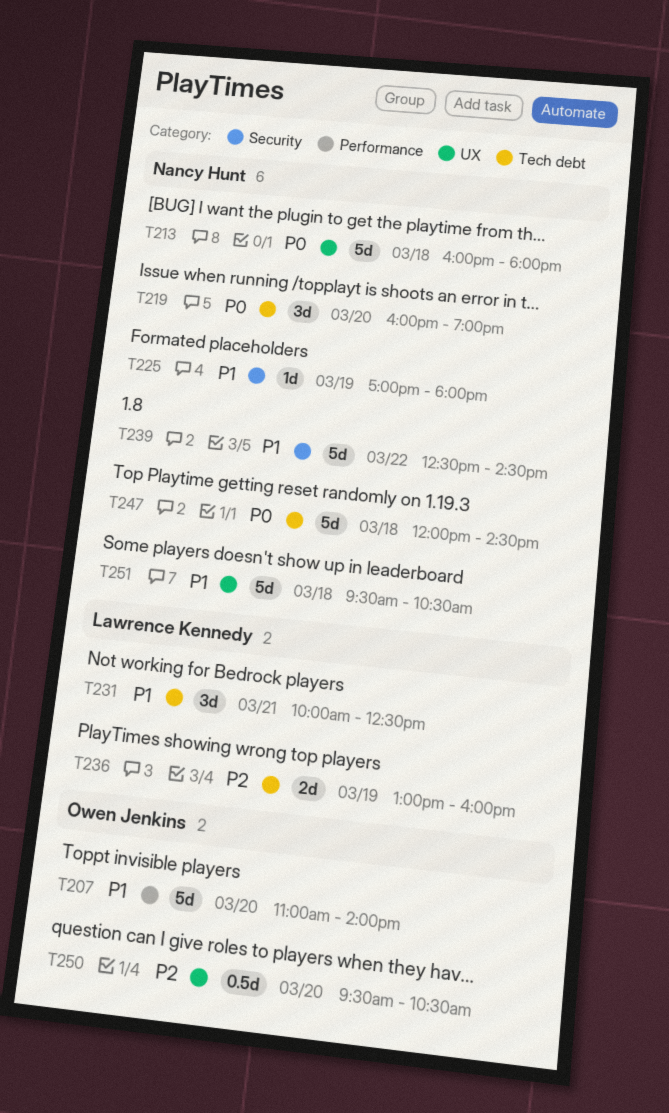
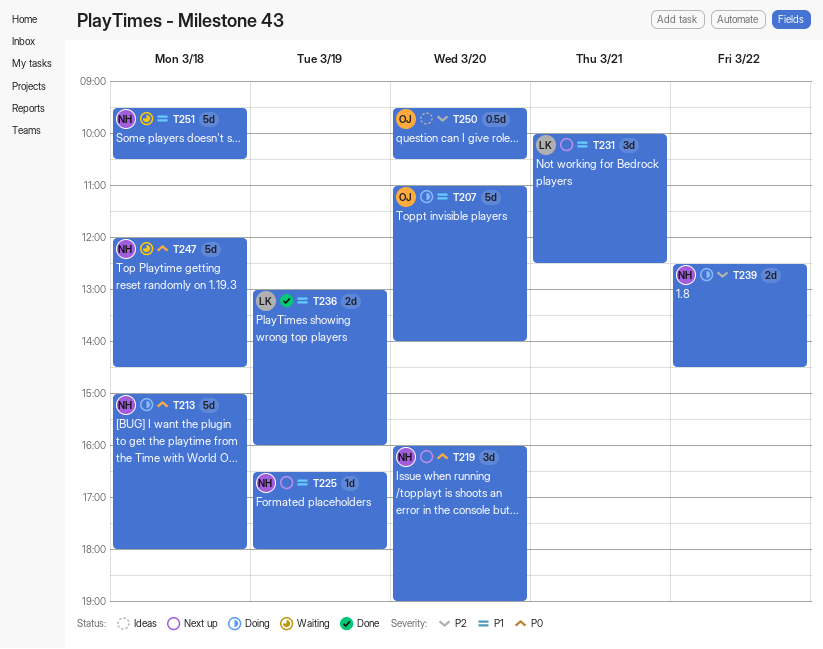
T213, begins: 16:00 -> 15:00
T225, begins: 17:00 -> 16:30
T236, priority: P2 -> P1
T239, priority: P1 -> P2
T239, estimate: 5d -> 2d

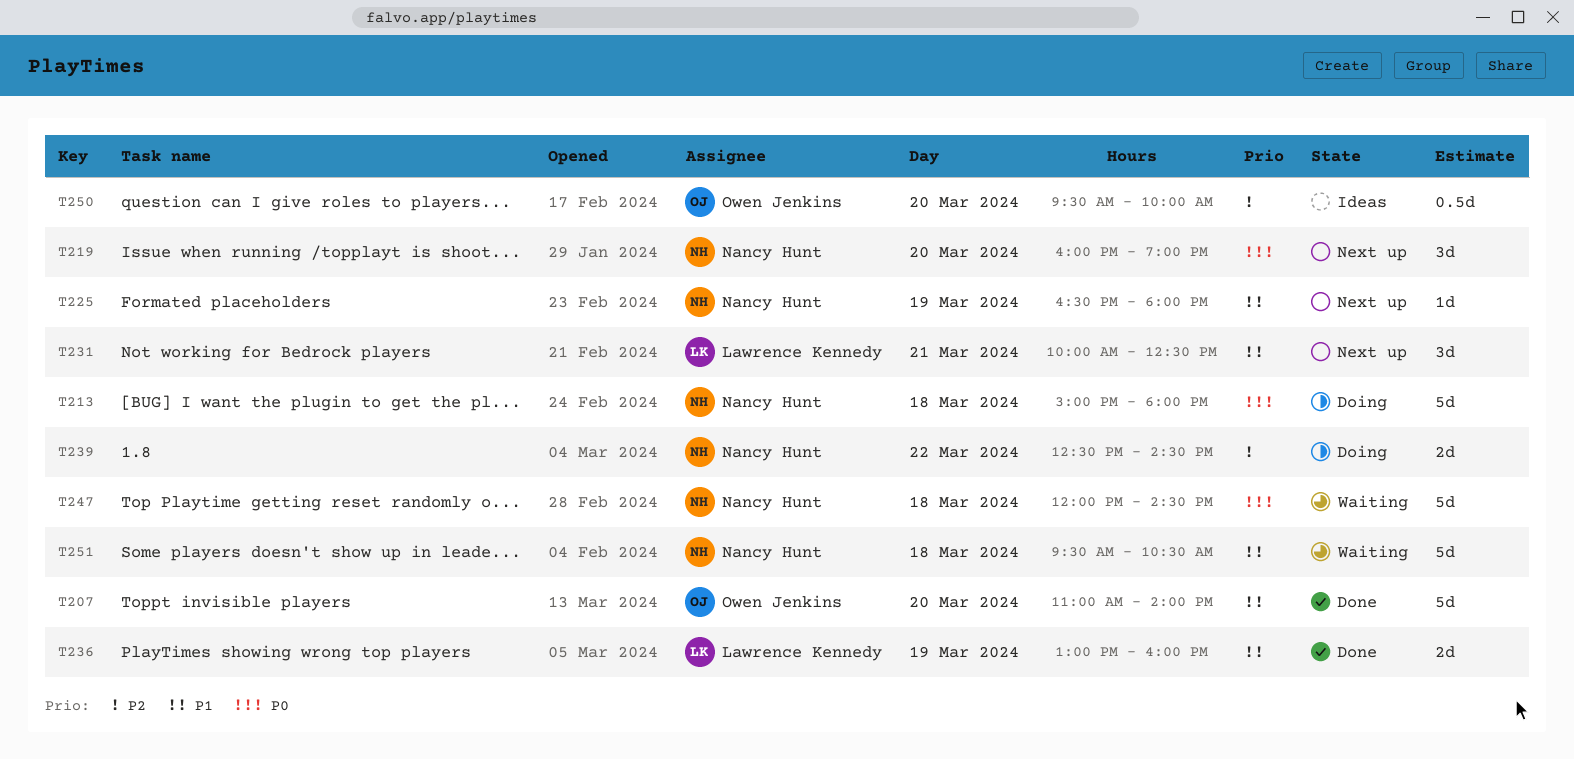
T207, status: Doing -> Done
T250, ends: 10:30 -> 10:00

